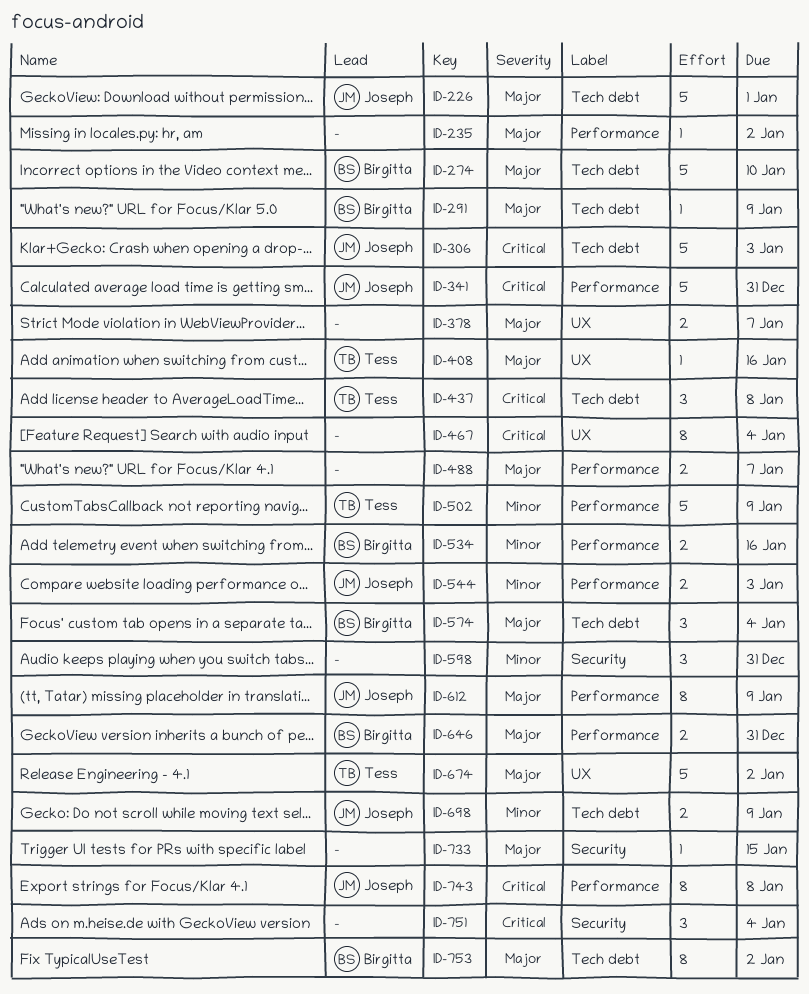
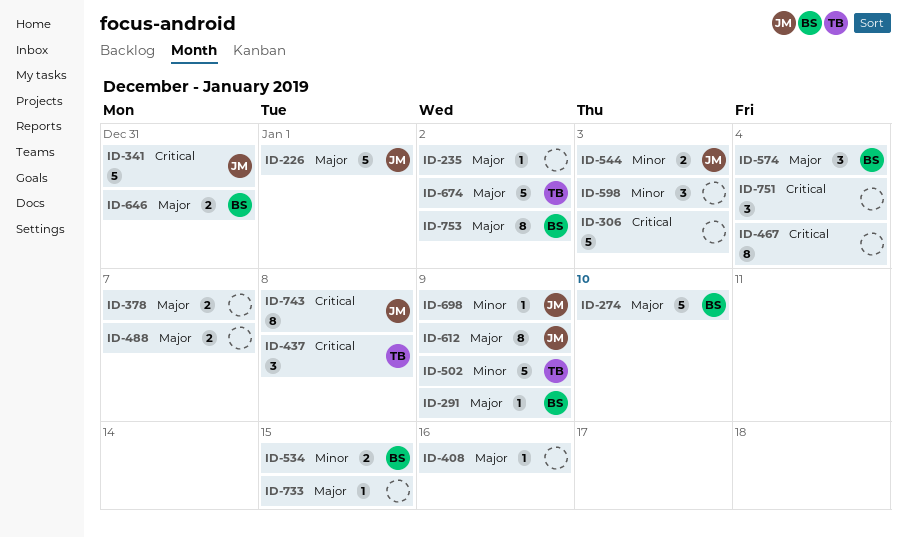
ID-306, owner: Joseph -> none
ID-408, owner: Tess -> none
ID-534, due: Jan 16 -> Jan 15
ID-598, due: Dec 31 -> Jan 3
ID-698, estimate: 2 -> 1

